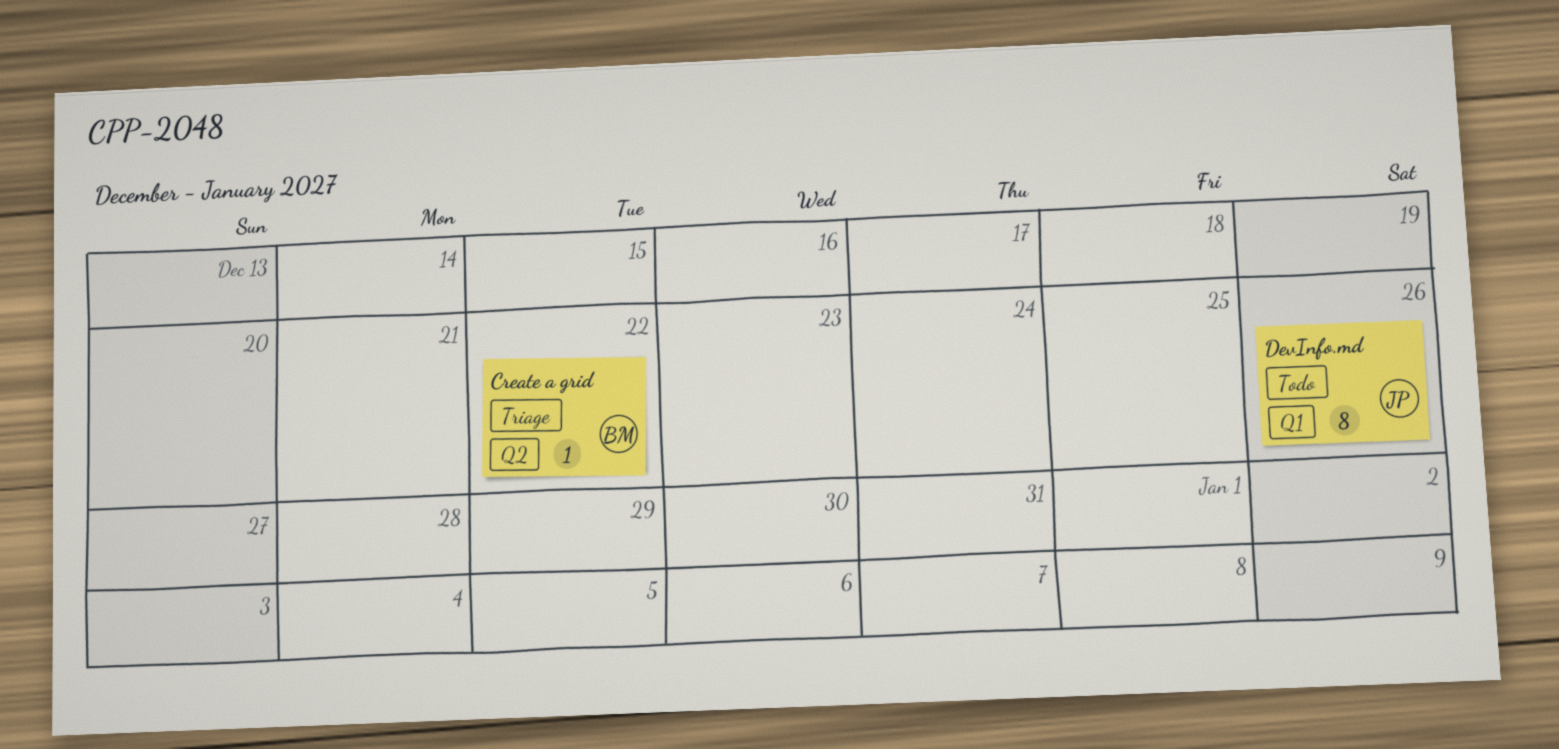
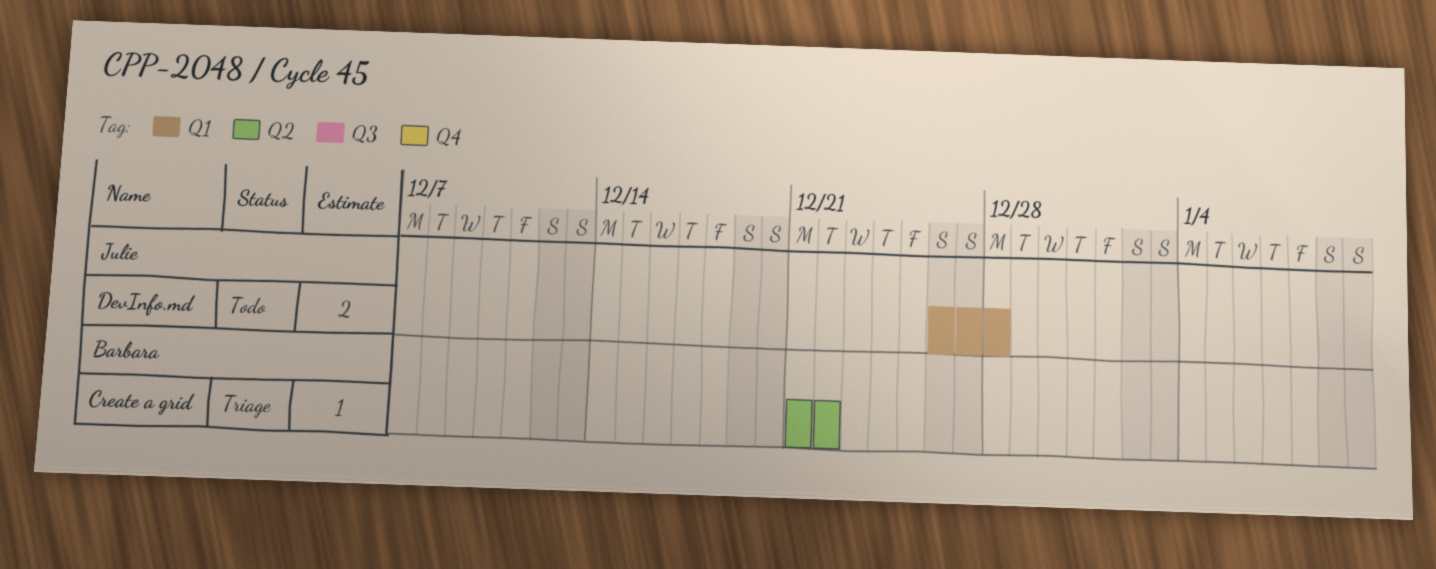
DevInfo.md, estimate: 8 -> 2
DevInfo.md, due: Dec 26 -> Dec 28

